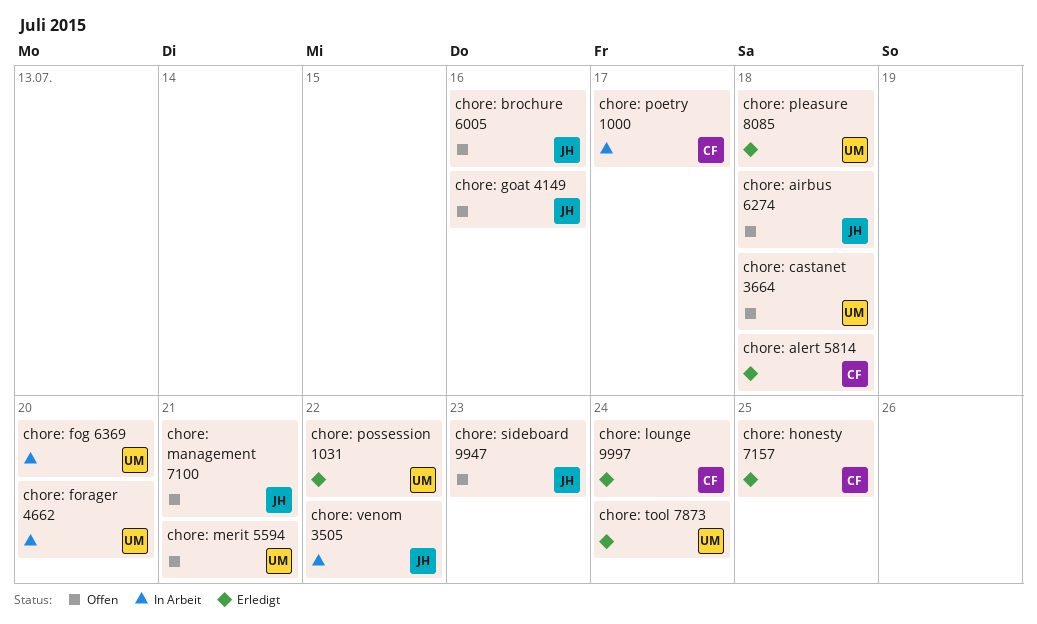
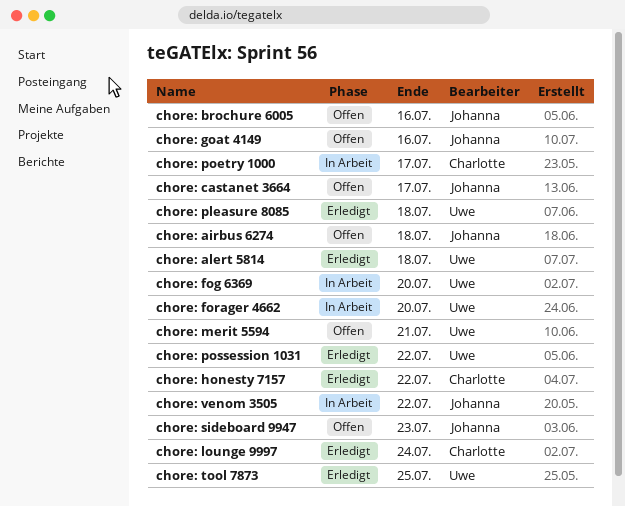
chore: alert 5814, owner: Charlotte -> Uwe
chore: castanet 3664, owner: Uwe -> Johanna
chore: castanet 3664, due: Jul 18 -> Jul 17
chore: honesty 7157, due: Jul 25 -> Jul 22
chore: management 7100: present -> none
chore: tool 7873, due: Jul 24 -> Jul 25

